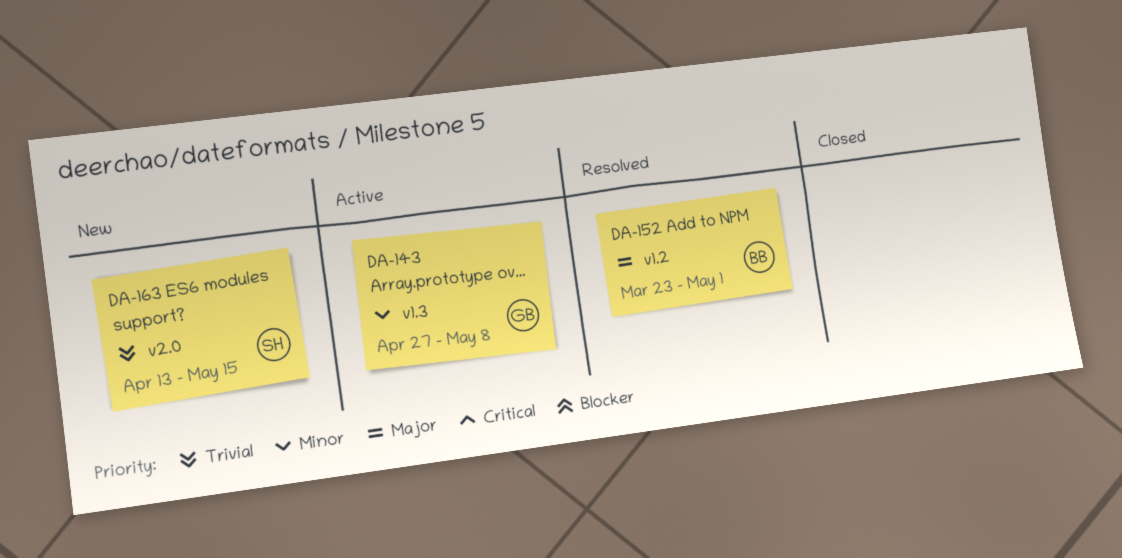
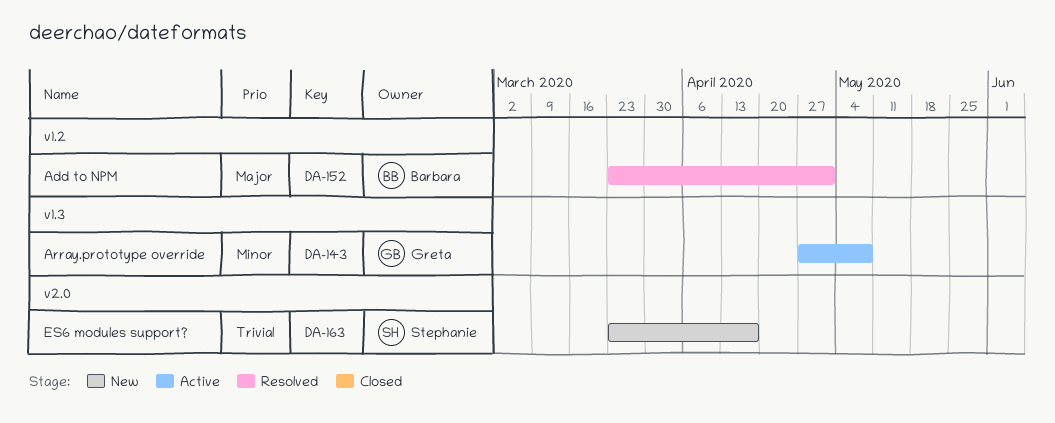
DA-163, start: Apr 13 -> Mar 23
DA-163, due: May 15 -> Apr 17

